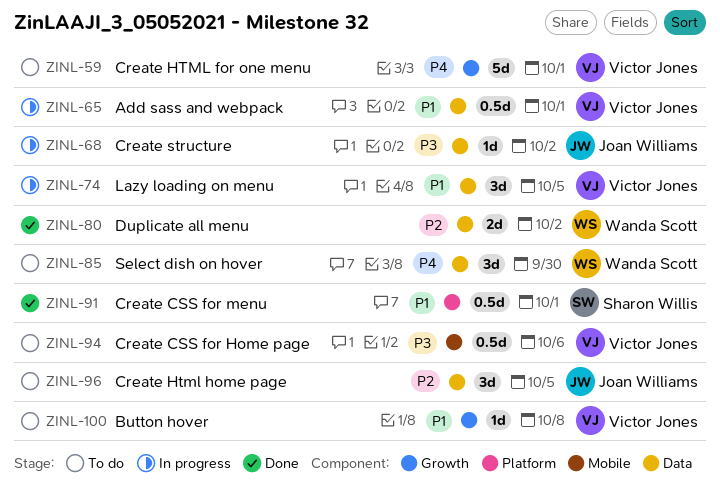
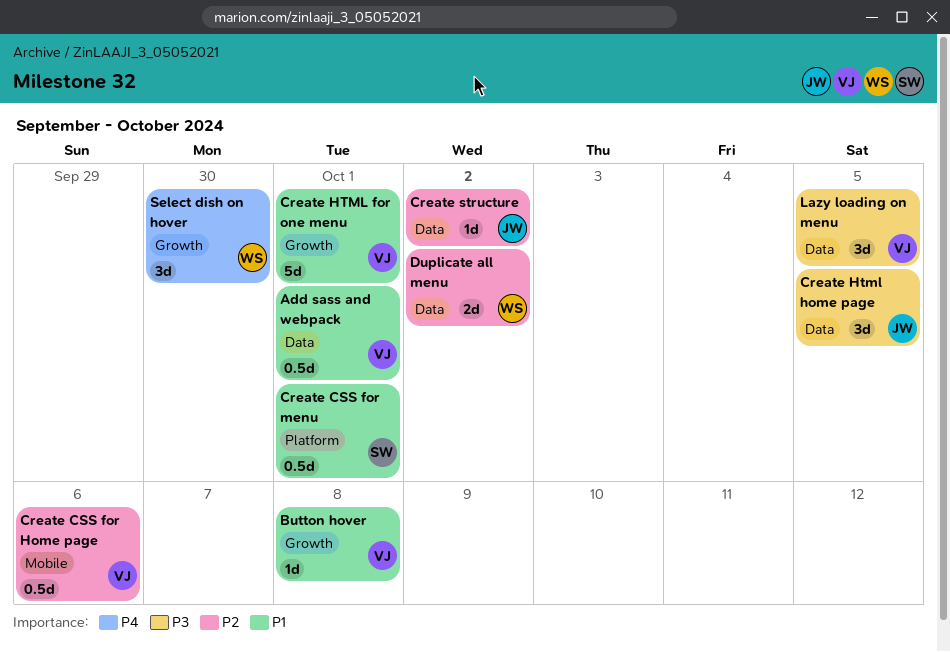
Create CSS for Home page, priority: P3 -> P2
Create HTML for one menu, priority: P4 -> P1
Create Html home page, priority: P2 -> P3
Create structure, priority: P3 -> P2
Lazy loading on menu, priority: P1 -> P3
Select dish on hover, label: Data -> Growth

